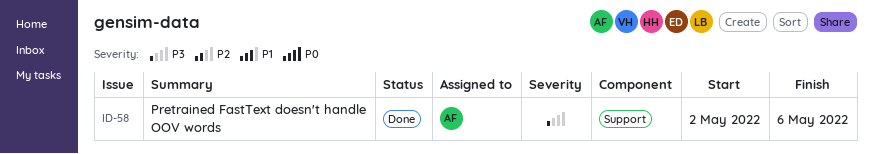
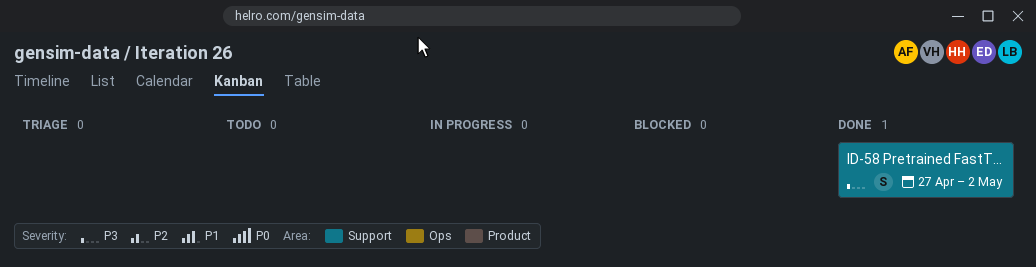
ID-58, start: May 2 -> Apr 27
ID-58, due: May 6 -> May 2

